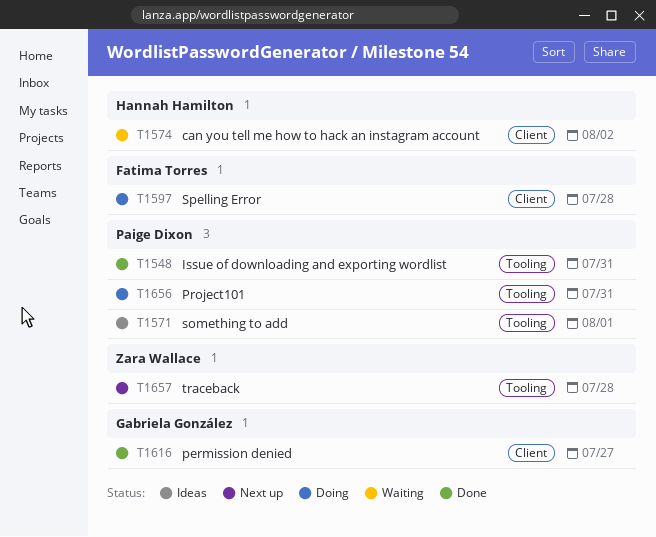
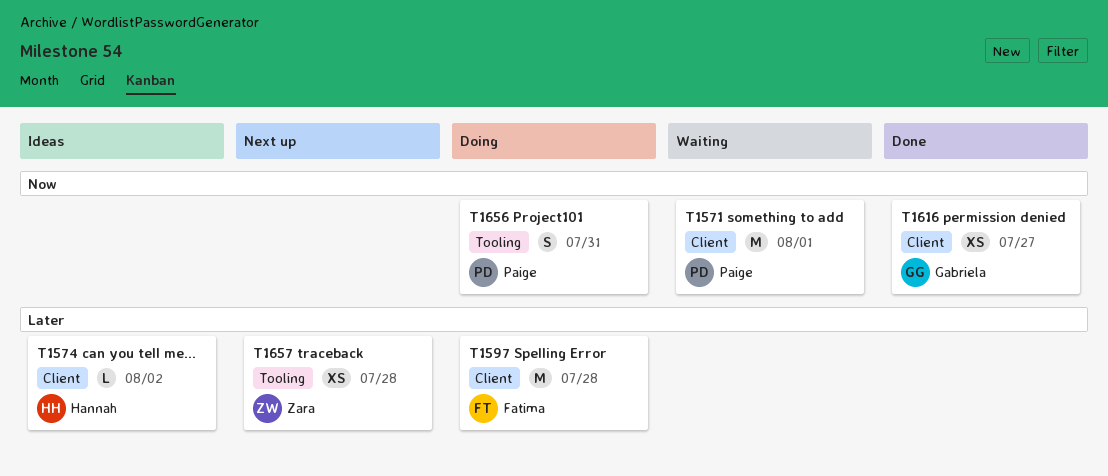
T1548: present -> none
T1571, status: Ideas -> Waiting
T1571, label: Tooling -> Client
T1574, status: Waiting -> Ideas

